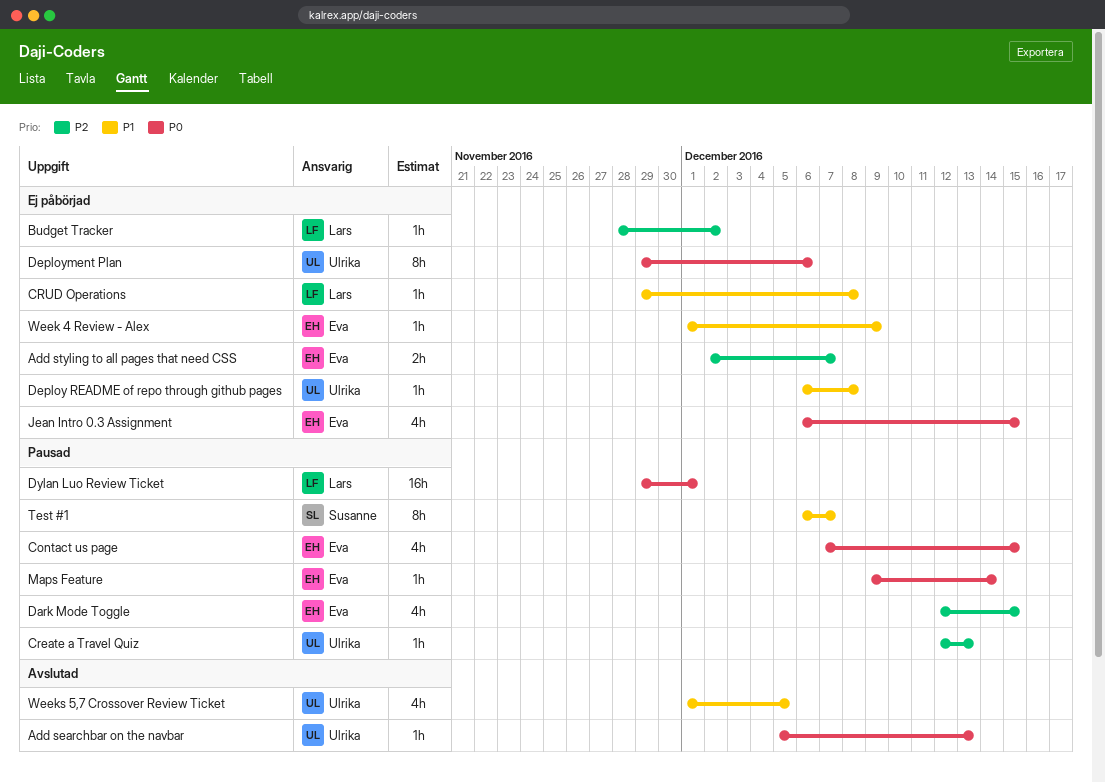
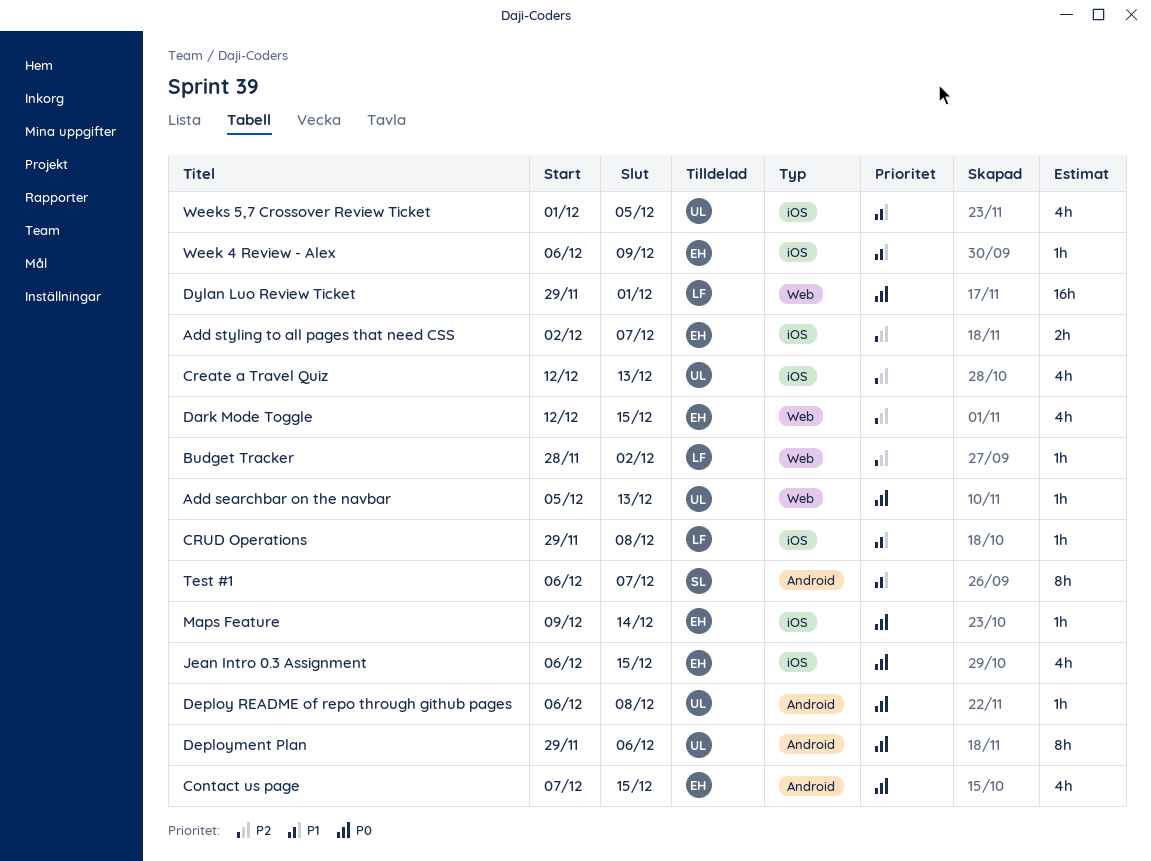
Create a Travel Quiz, estimate: 1h -> 4h
Deploy README of repo through github pages, priority: P1 -> P0
Week 4 Review - Alex, start: Dec 1 -> Dec 6

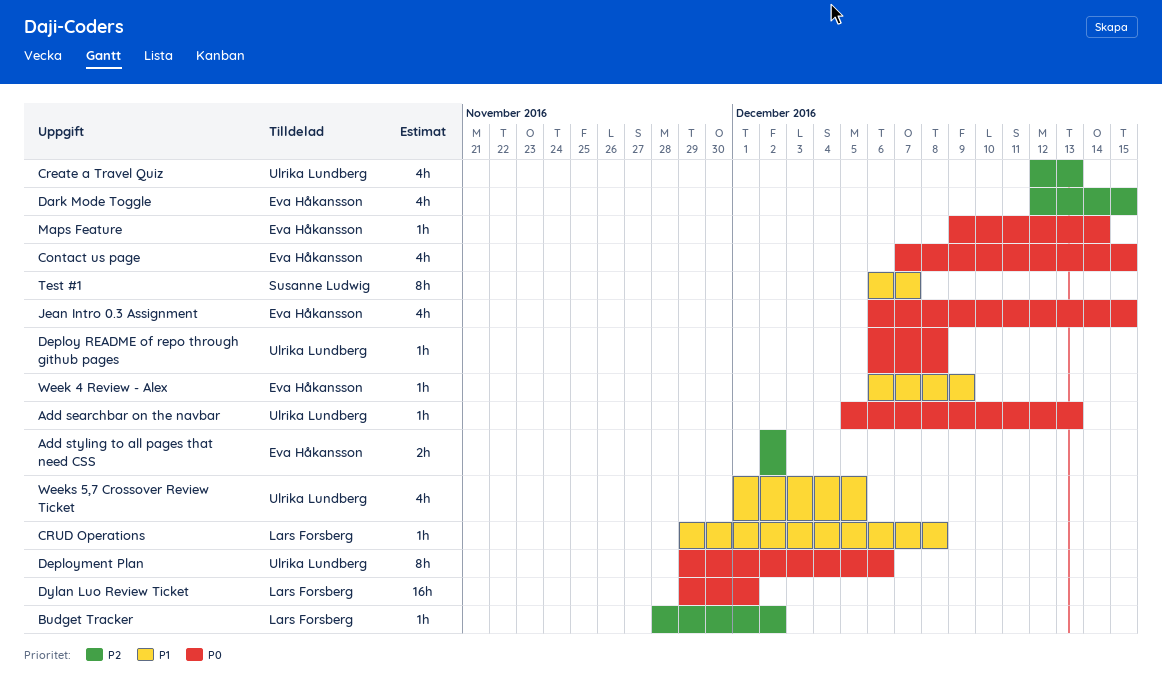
Add styling to all pages that need CSS, due: Dec 7 -> Dec 2

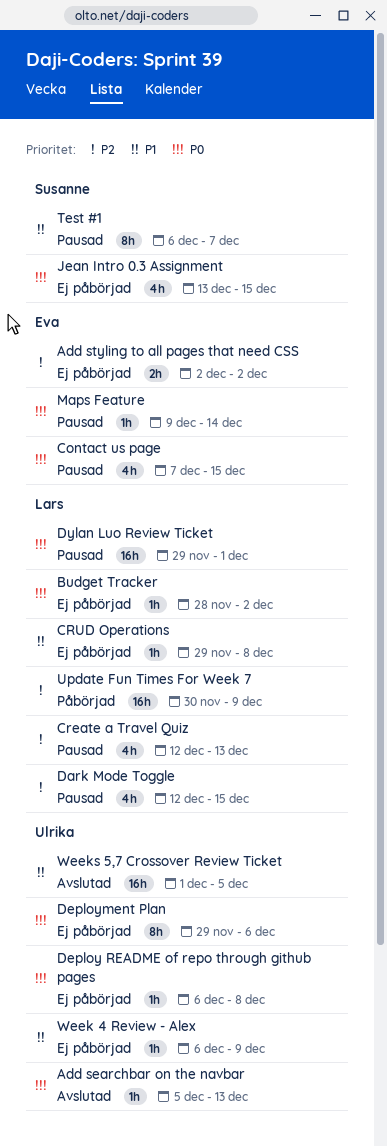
Budget Tracker, priority: P2 -> P0
Create a Travel Quiz, owner: Ulrika Lundberg -> Lars Forsberg
Dark Mode Toggle, owner: Eva Håkansson -> Lars Forsberg
Jean Intro 0.3 Assignment, owner: Eva Håkansson -> Susanne Ludwig
Jean Intro 0.3 Assignment, start: Dec 6 -> Dec 13
Update Fun Times For Week 7: none -> present
Week 4 Review - Alex, owner: Eva Håkansson -> Ulrika Lundberg
Weeks 5,7 Crossover Review Ticket, estimate: 4h -> 16h

